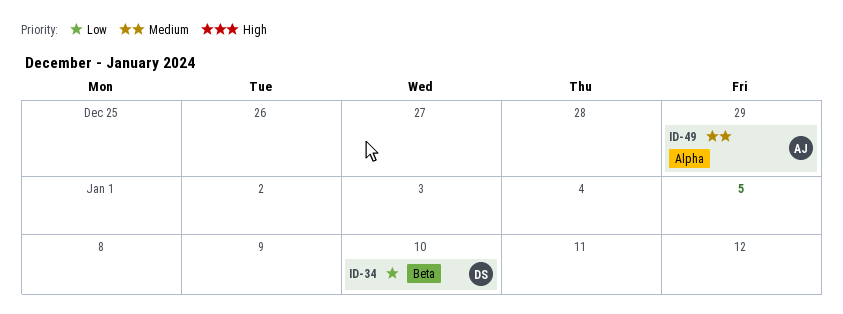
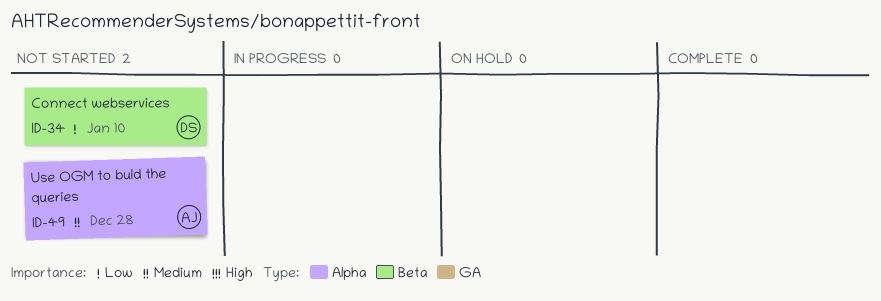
ID-49, due: Dec 29 -> Dec 28

